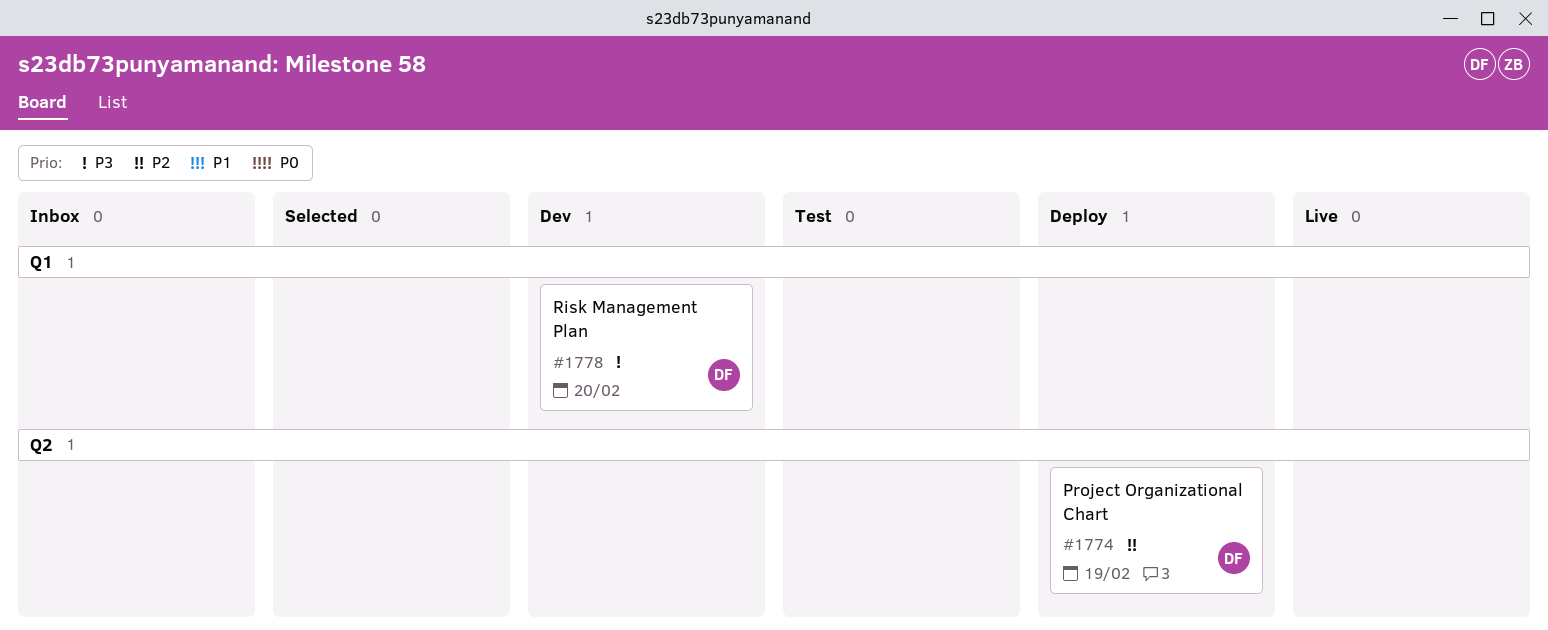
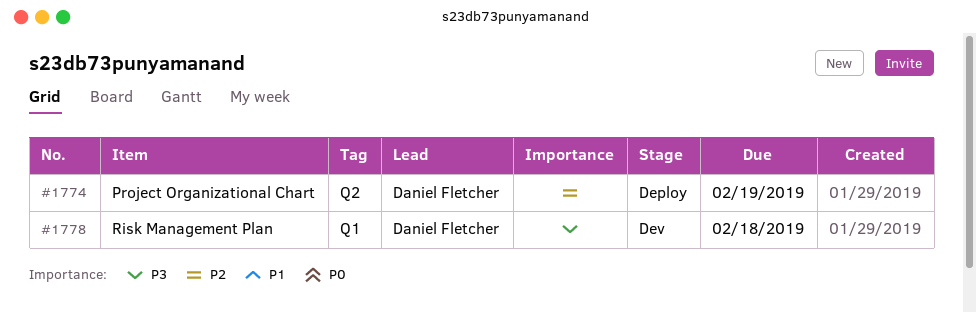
#1778, due: Feb 20 -> Feb 18

